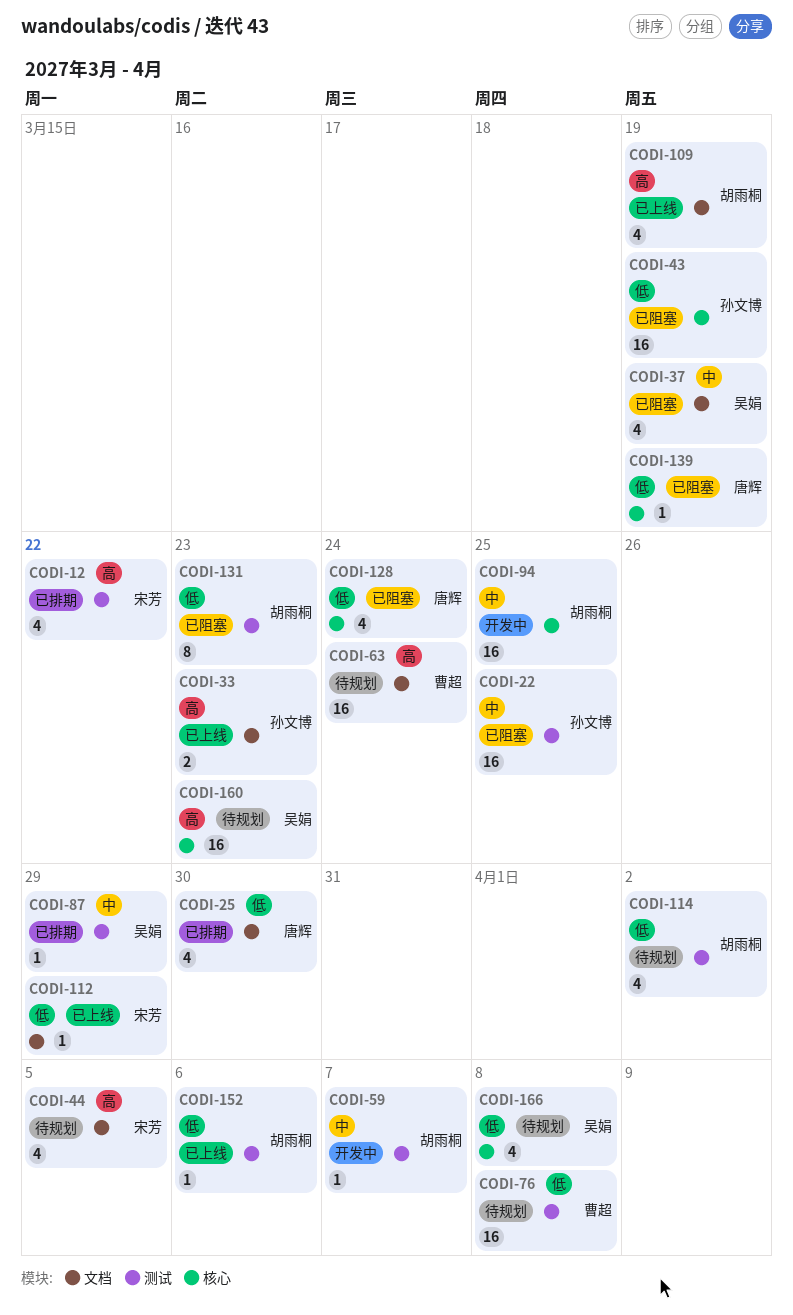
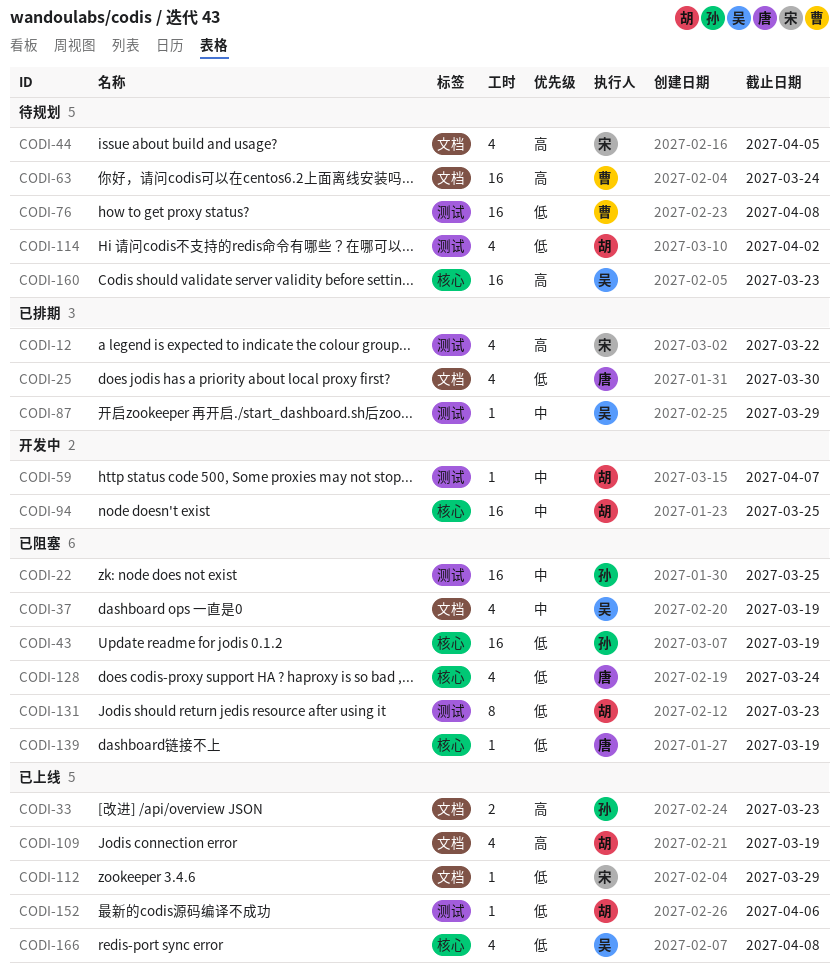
CODI-166, status: 待规划 -> 已上线

